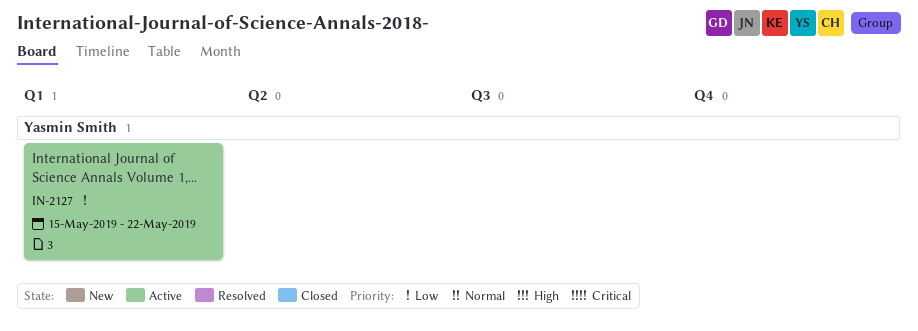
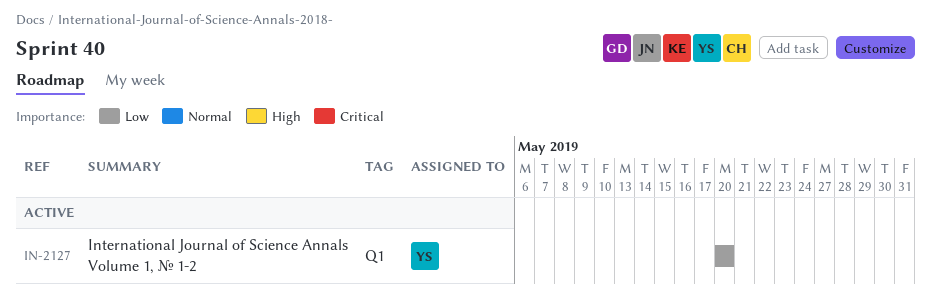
IN-2127, start: May 15 -> May 20
IN-2127, due: May 22 -> May 20

